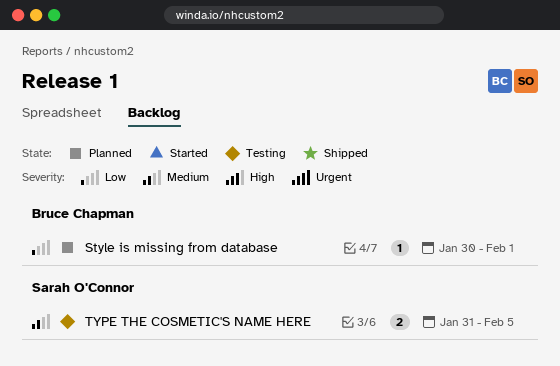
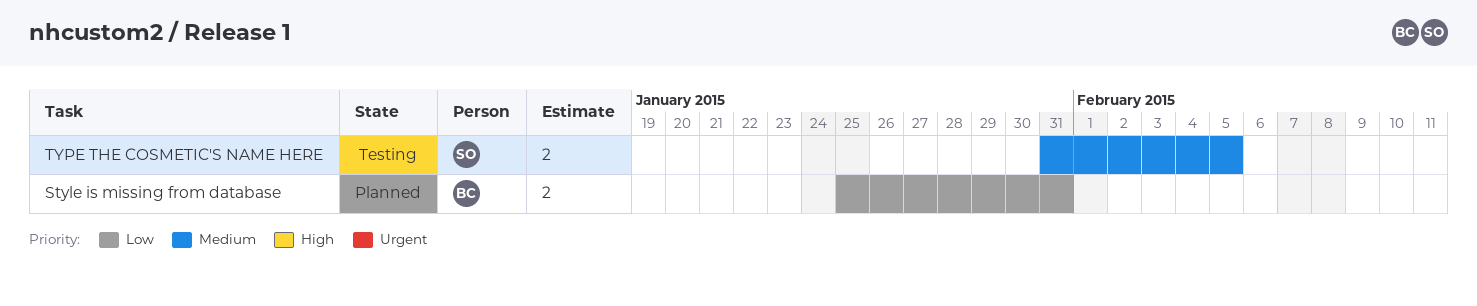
Style is missing from database, estimate: 1 -> 2
Style is missing from database, start: Jan 30 -> Jan 25
Style is missing from database, due: Feb 1 -> Jan 31

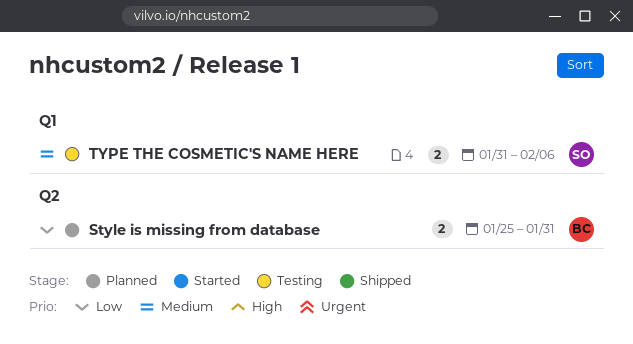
TYPE THE COSMETIC'S NAME HERE, due: Feb 5 -> Feb 6

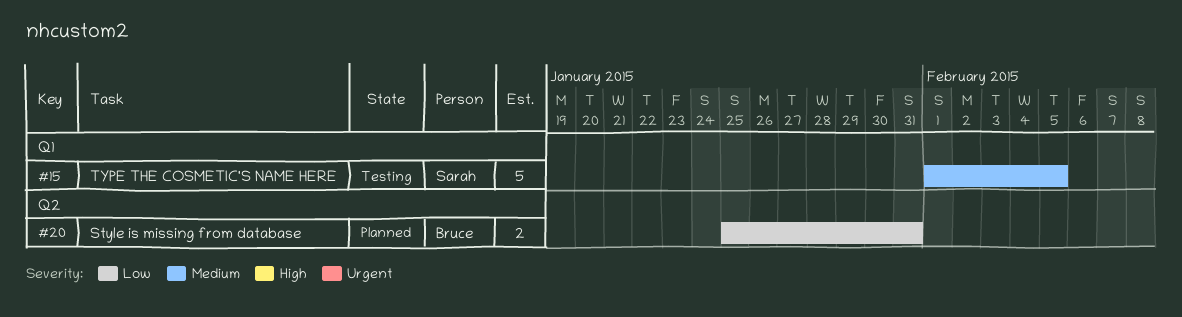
TYPE THE COSMETIC'S NAME HERE, estimate: 2 -> 5
TYPE THE COSMETIC'S NAME HERE, start: Jan 31 -> Feb 1
TYPE THE COSMETIC'S NAME HERE, due: Feb 6 -> Feb 5

